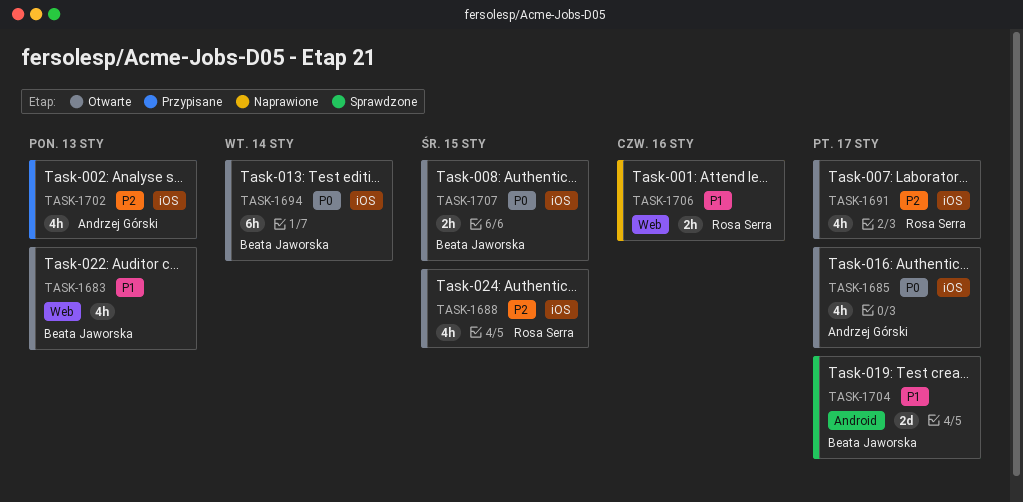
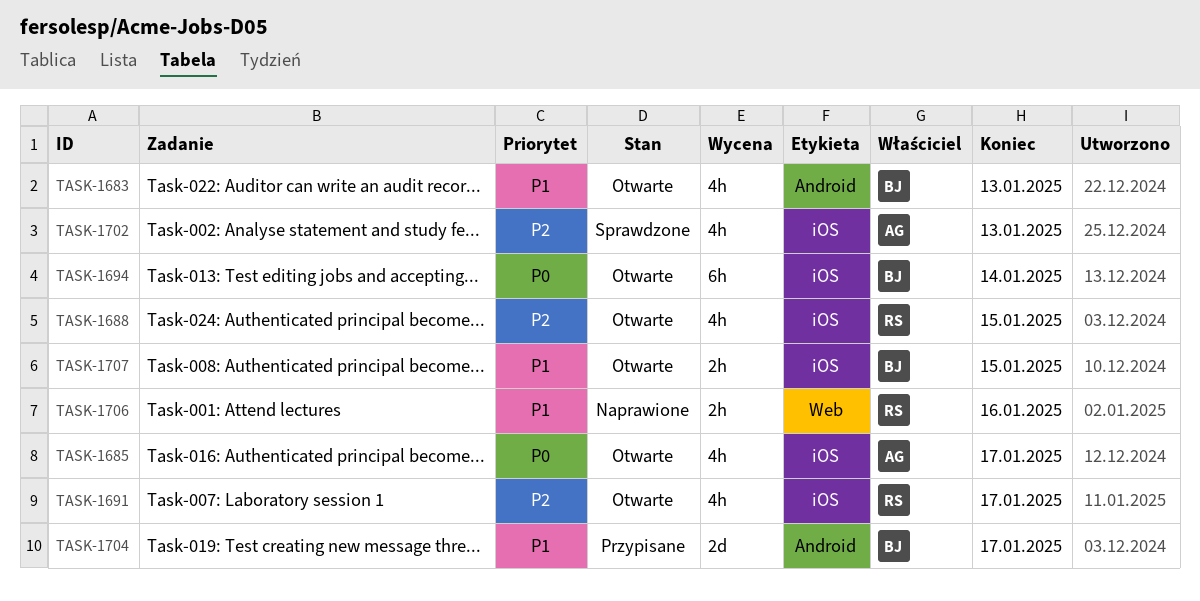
TASK-1683, label: Web -> Android
TASK-1702, status: Przypisane -> Sprawdzone
TASK-1704, status: Sprawdzone -> Przypisane
TASK-1707, priority: P0 -> P1

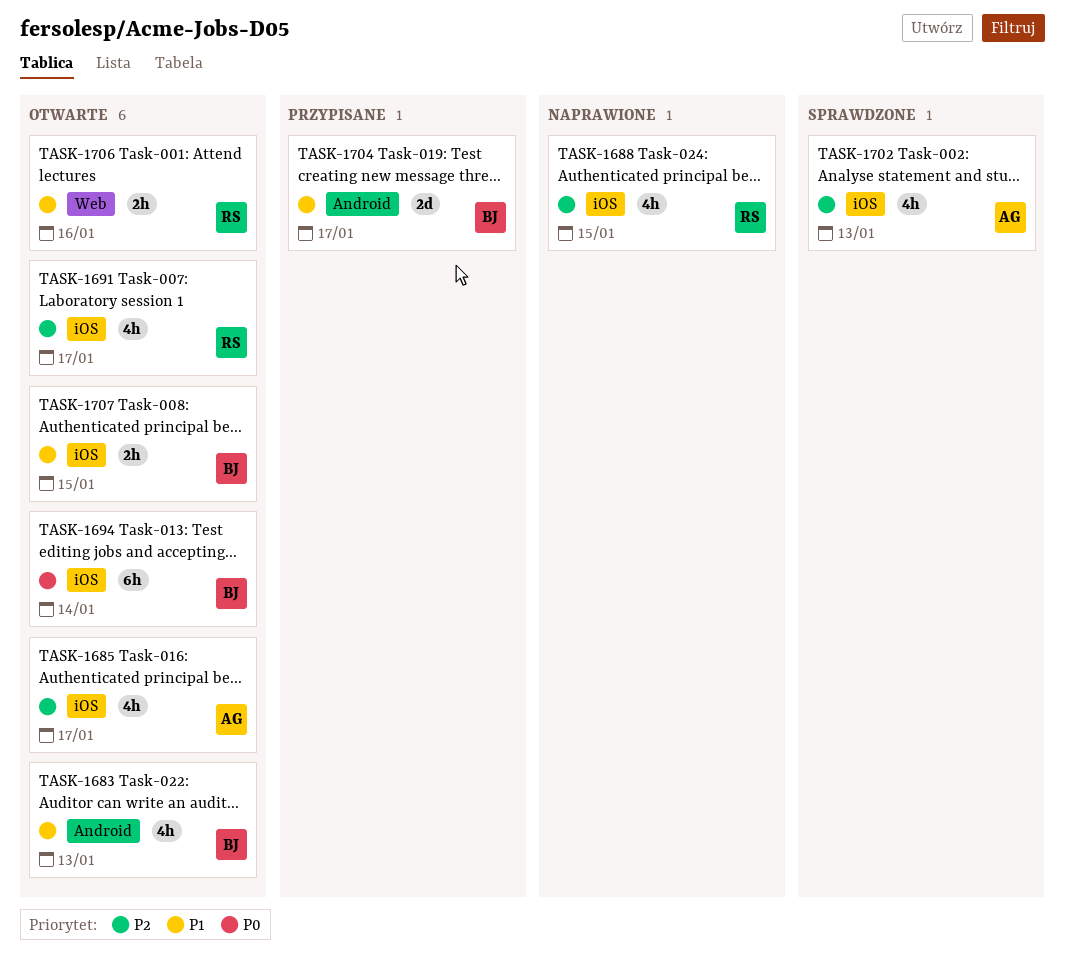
TASK-1685, priority: P0 -> P2
TASK-1688, status: Otwarte -> Naprawione
TASK-1706, status: Naprawione -> Otwarte

